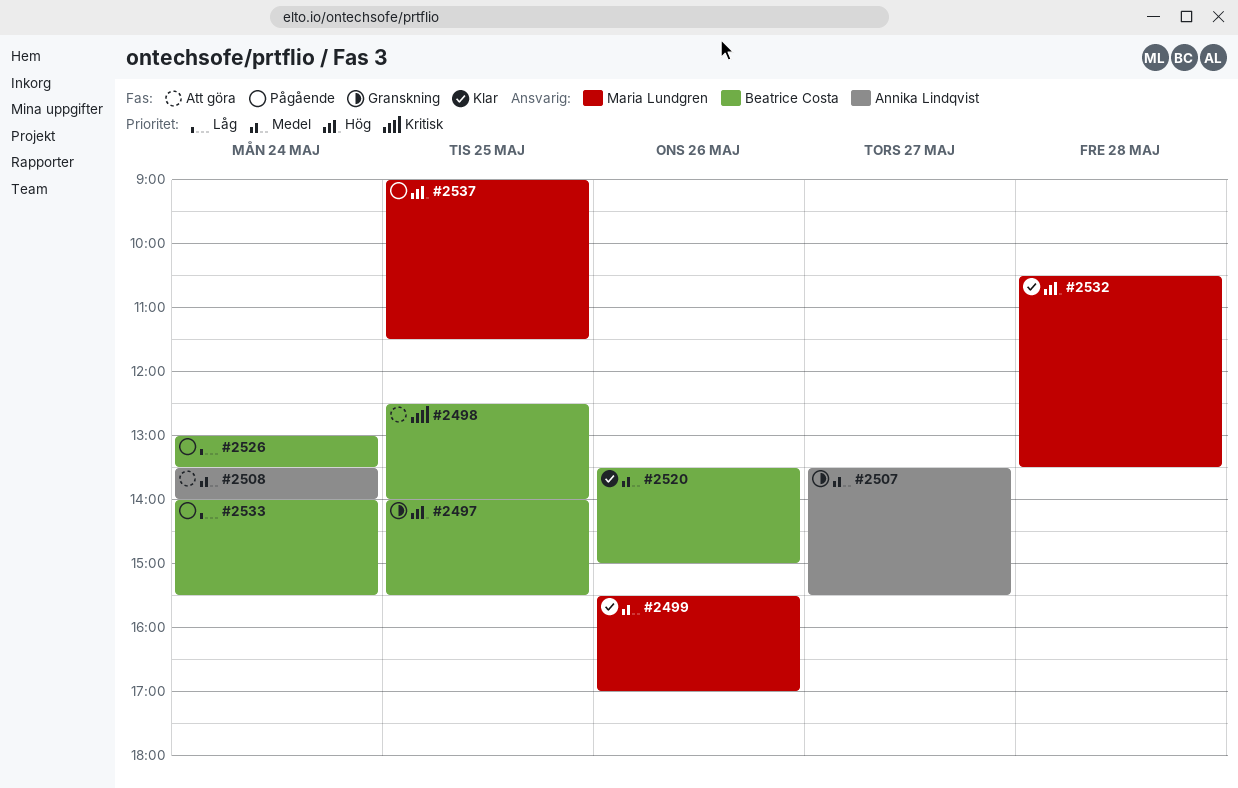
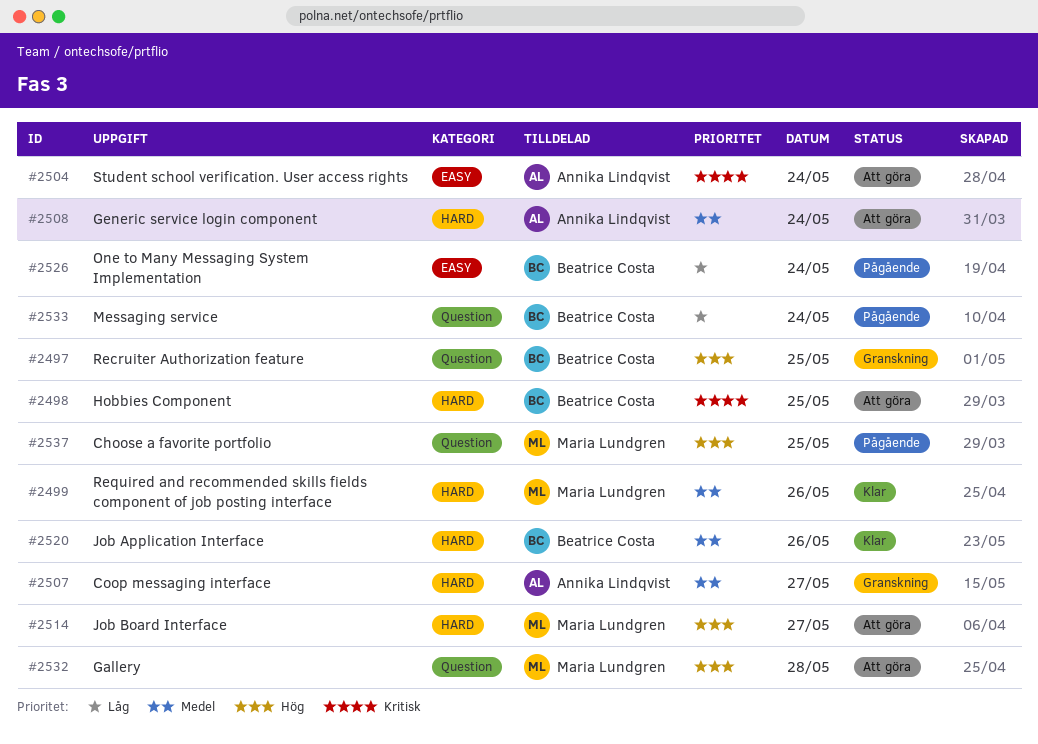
#2504: none -> present
#2514: none -> present
#2532, status: Klar -> Att göra

